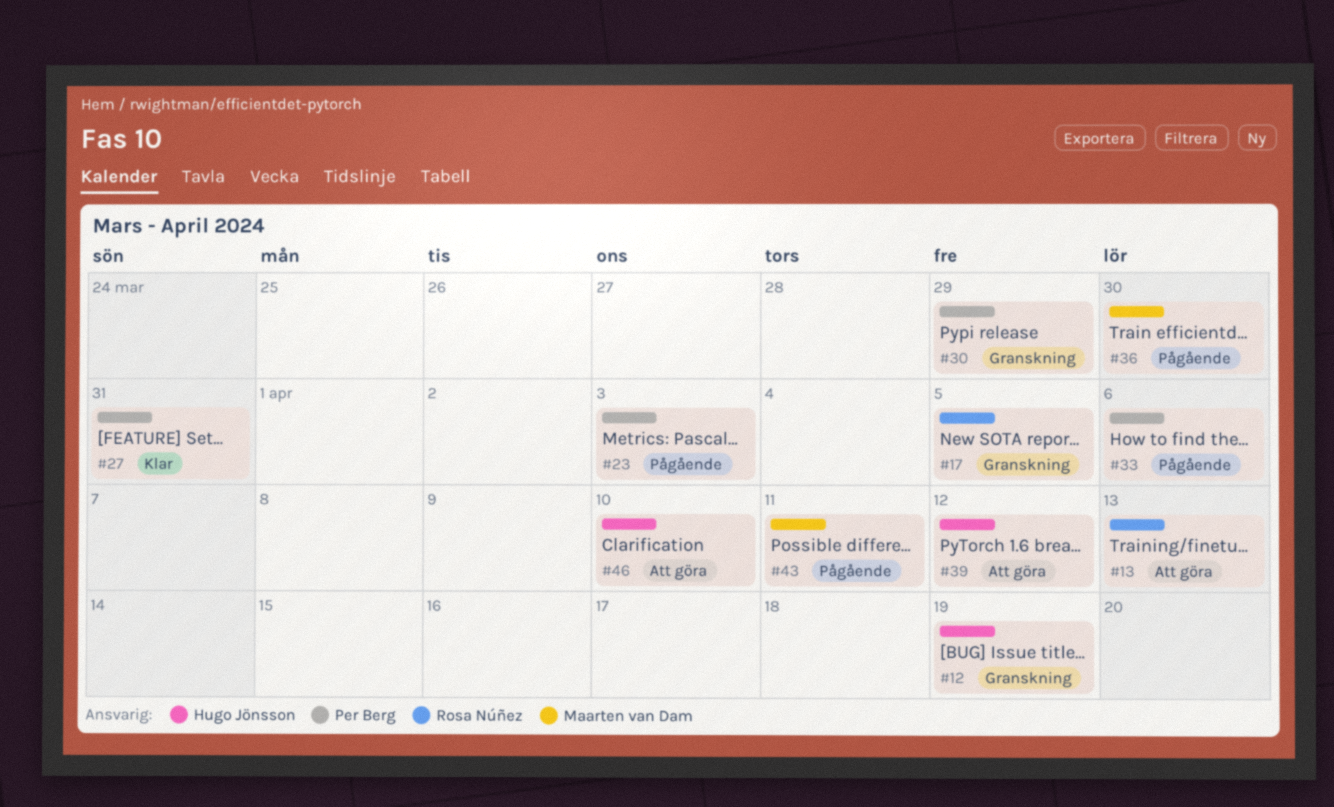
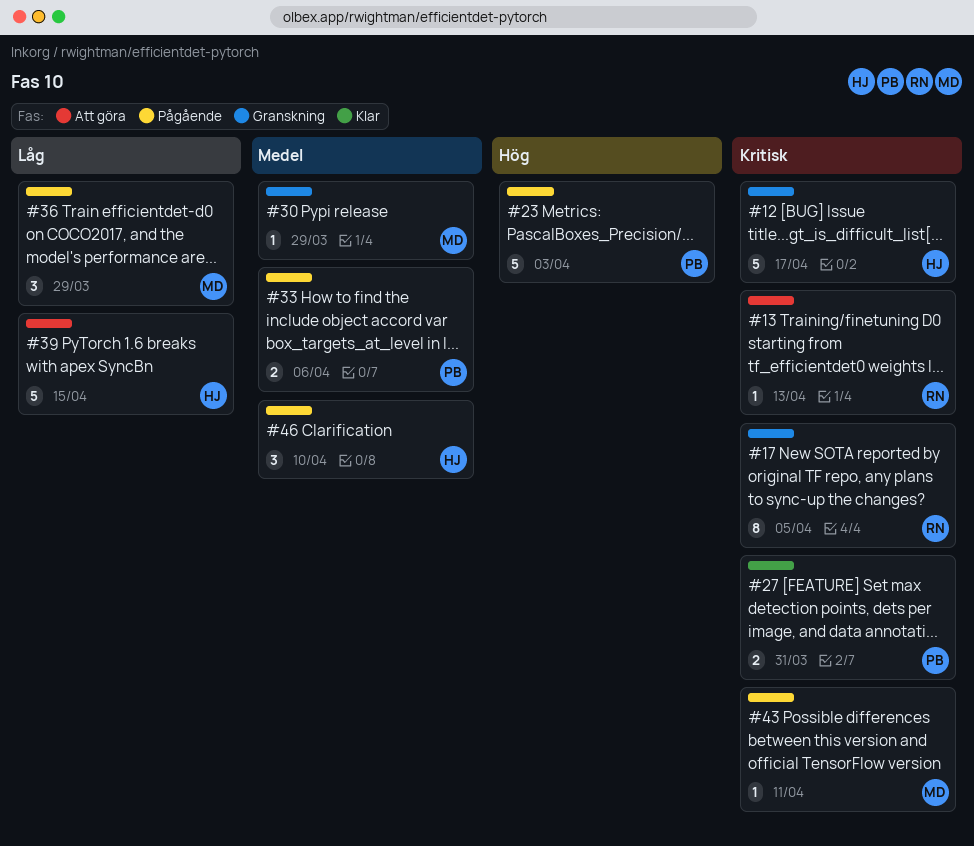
#12, due: Apr 19 -> Apr 17
#30, owner: Per Berg -> Maarten van Dam
#36, due: Mar 30 -> Mar 29
#39, due: Apr 12 -> Apr 15
#46, status: Att göra -> Pågående

